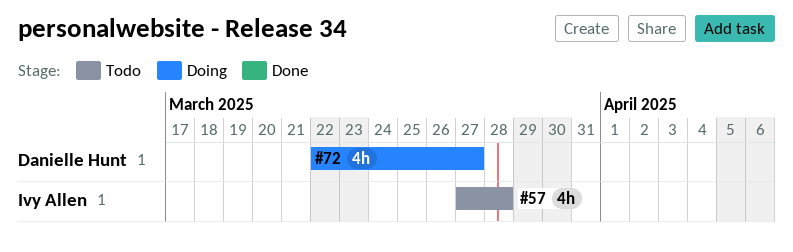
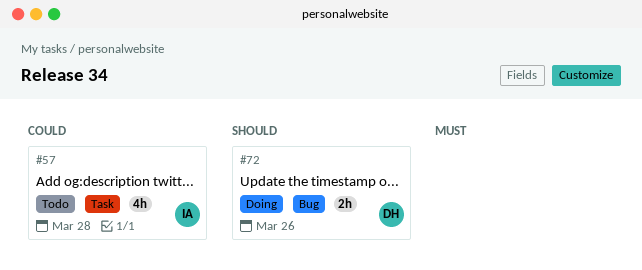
#72, estimate: 4h -> 2h
#72, due: Mar 27 -> Mar 26

